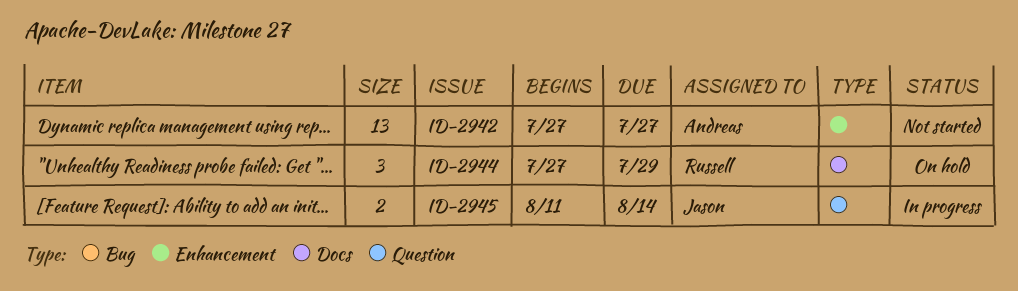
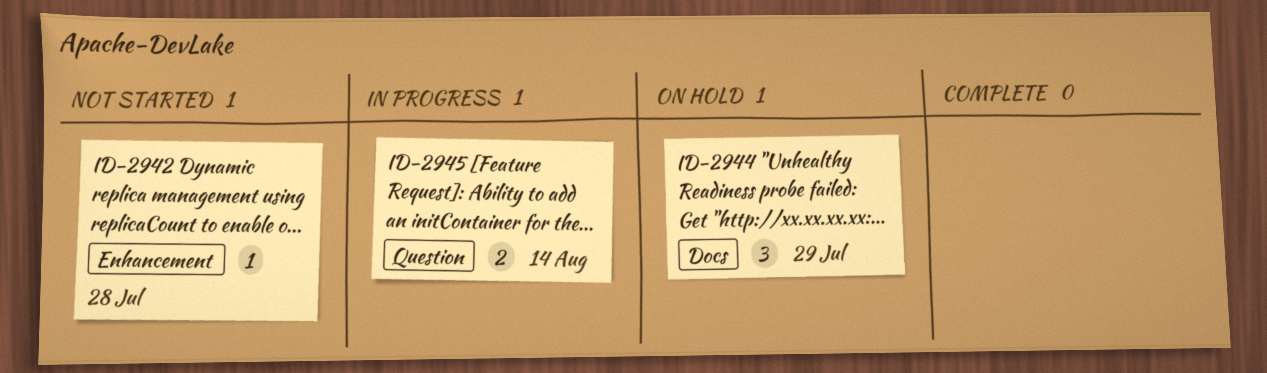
ID-2942, estimate: 13 -> 1
ID-2942, due: Jul 27 -> Jul 28

